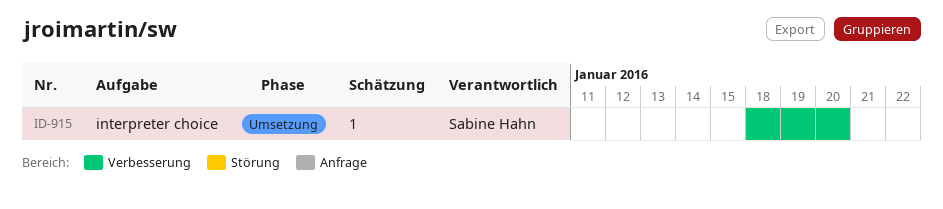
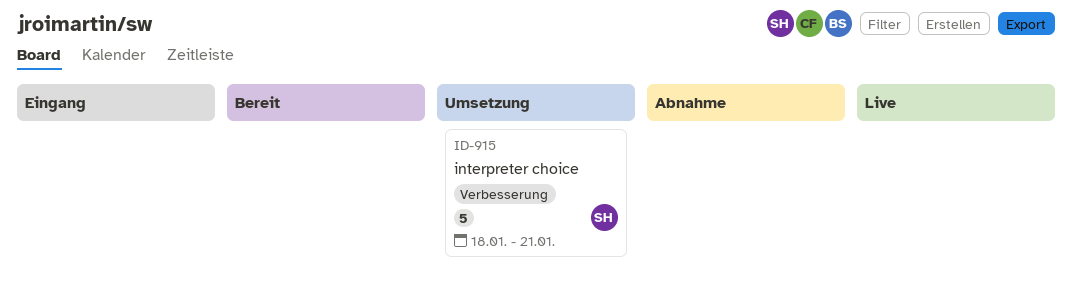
ID-915, estimate: 1 -> 5
ID-915, due: Jan 20 -> Jan 21

